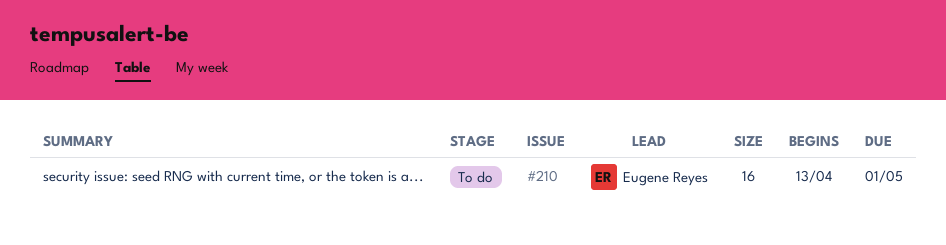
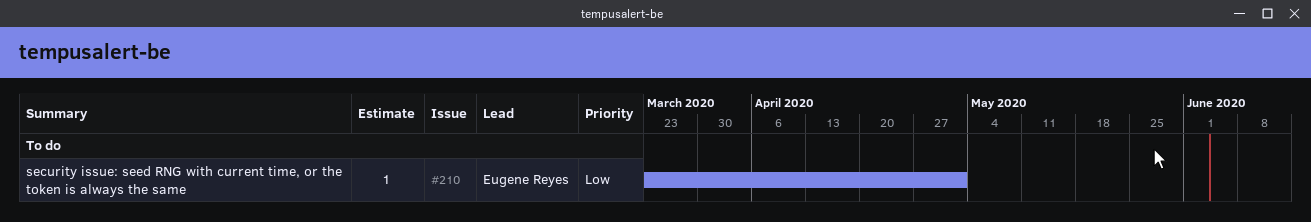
#210, estimate: 16 -> 1
#210, start: Apr 13 -> Mar 23

